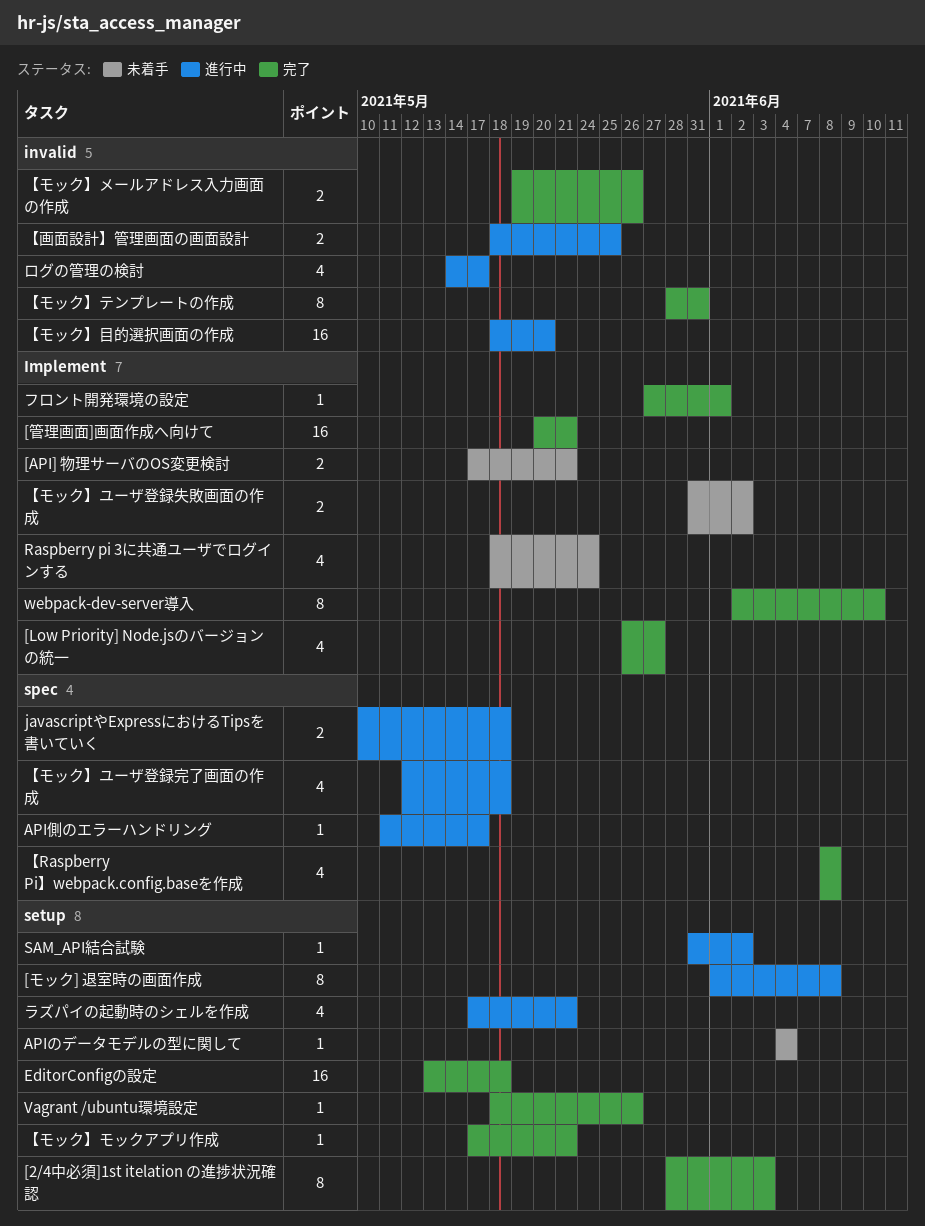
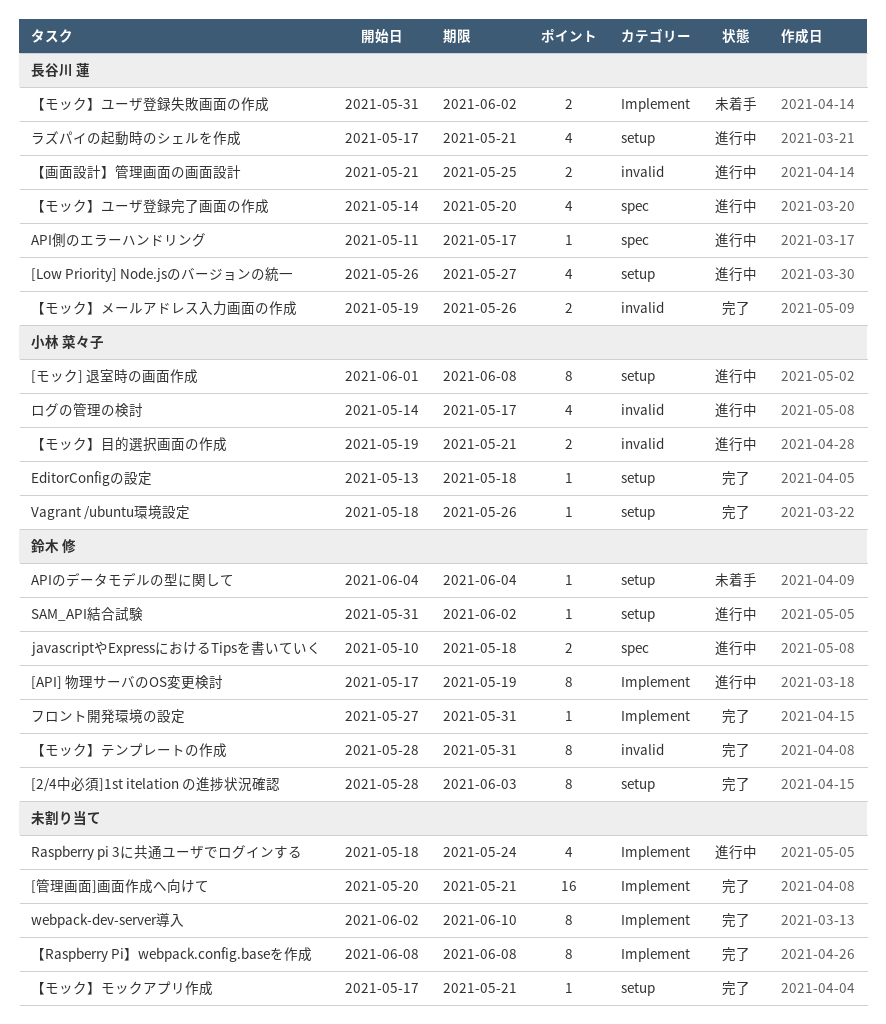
[API] 物理サーバのOS変更検討, status: 未着手 -> 進行中
[API] 物理サーバのOS変更検討, estimate: 2 -> 8
[API] 物理サーバのOS変更検討, due: May 21 -> May 19
[Low Priority] Node.jsのバージョンの統一, status: 完了 -> 進行中
[Low Priority] Node.jsのバージョンの統一, label: Implement -> setup
EditorConfigの設定, estimate: 16 -> 1
Raspberry pi 3に共通ユーザでログインする, status: 未着手 -> 進行中
【Raspberry Pi】webpack.config.baseを作成, label: spec -> Implement
【Raspberry Pi】webpack.config.baseを作成, estimate: 4 -> 8
【モック】ユーザ登録完了画面の作成, start: May 12 -> May 14
【モック】ユーザ登録完了画面の作成, due: May 18 -> May 20
【モック】目的選択画面の作成, estimate: 16 -> 2
【モック】目的選択画面の作成, start: May 18 -> May 19
【モック】目的選択画面の作成, due: May 20 -> May 21
【画面設計】管理画面の画面設計, start: May 18 -> May 21
フロント開発環境の設定, due: Jun 1 -> May 31

